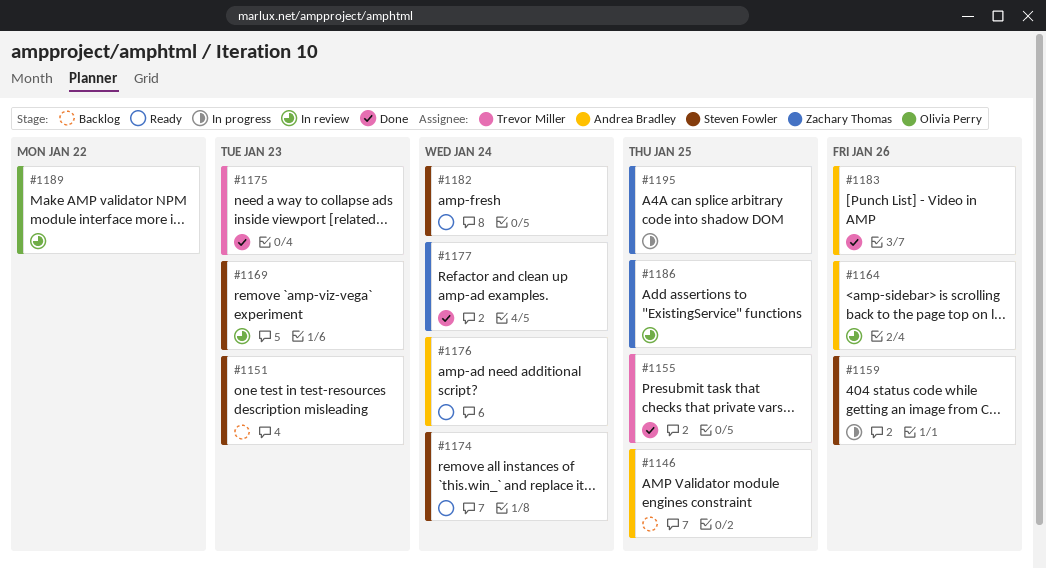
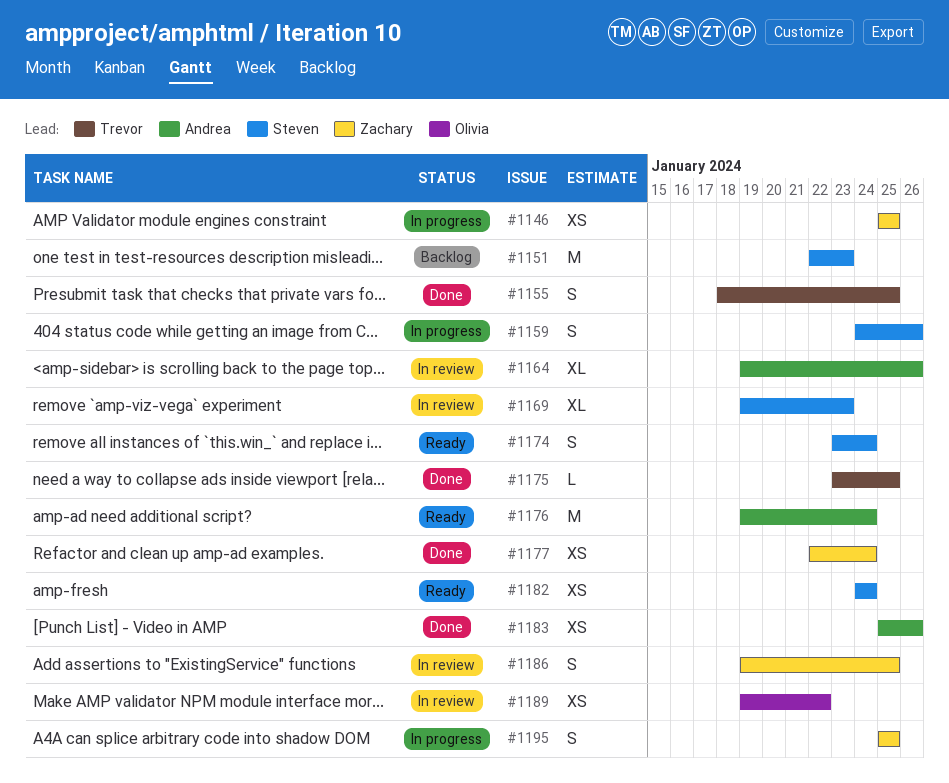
#1146, status: Backlog -> In progress
#1146, owner: Andrea Bradley -> Zachary Thomas
#1175, due: Jan 23 -> Jan 25

